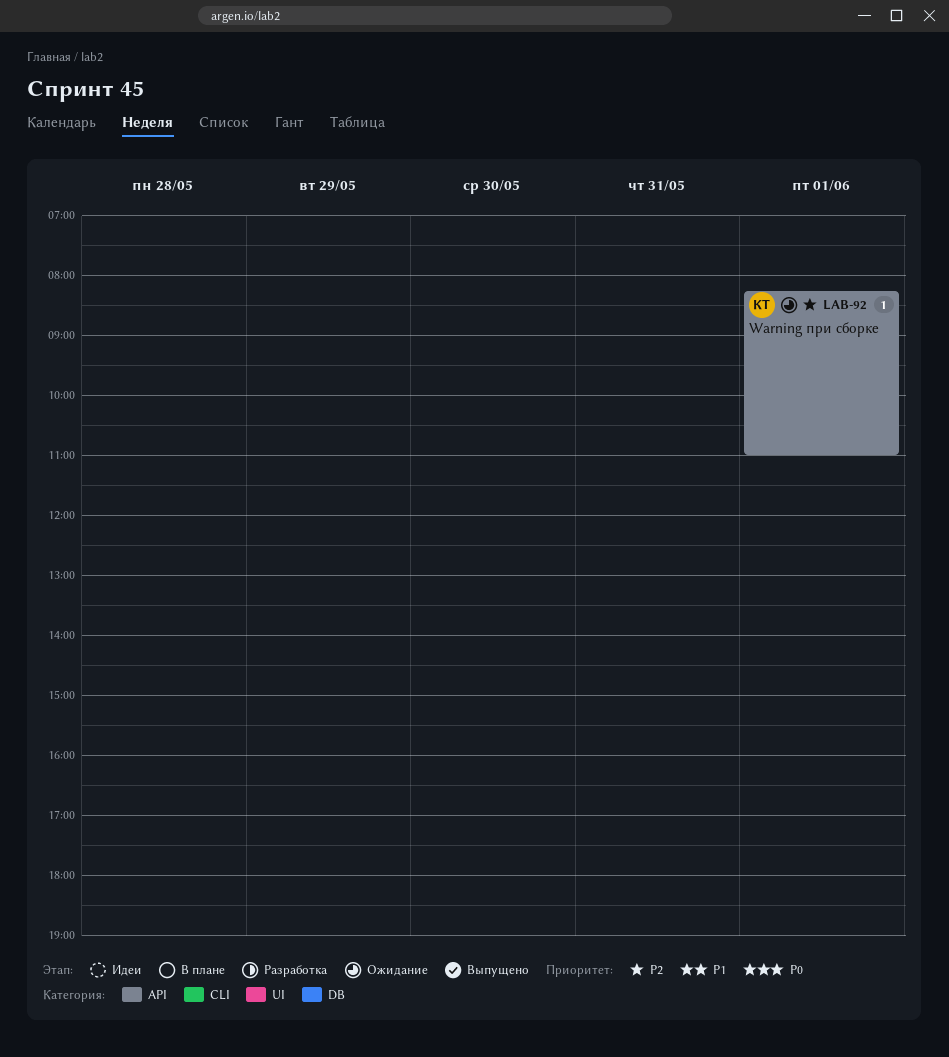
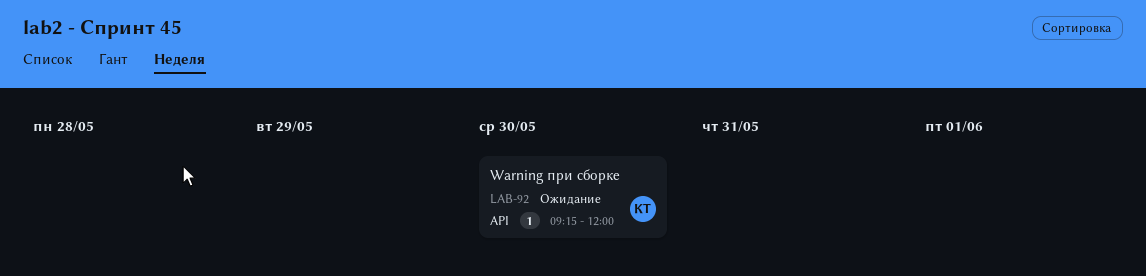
LAB-92, day: Jun 1 -> May 30
LAB-92, begins: 08:15 -> 09:15
LAB-92, ends: 11:00 -> 12:00

